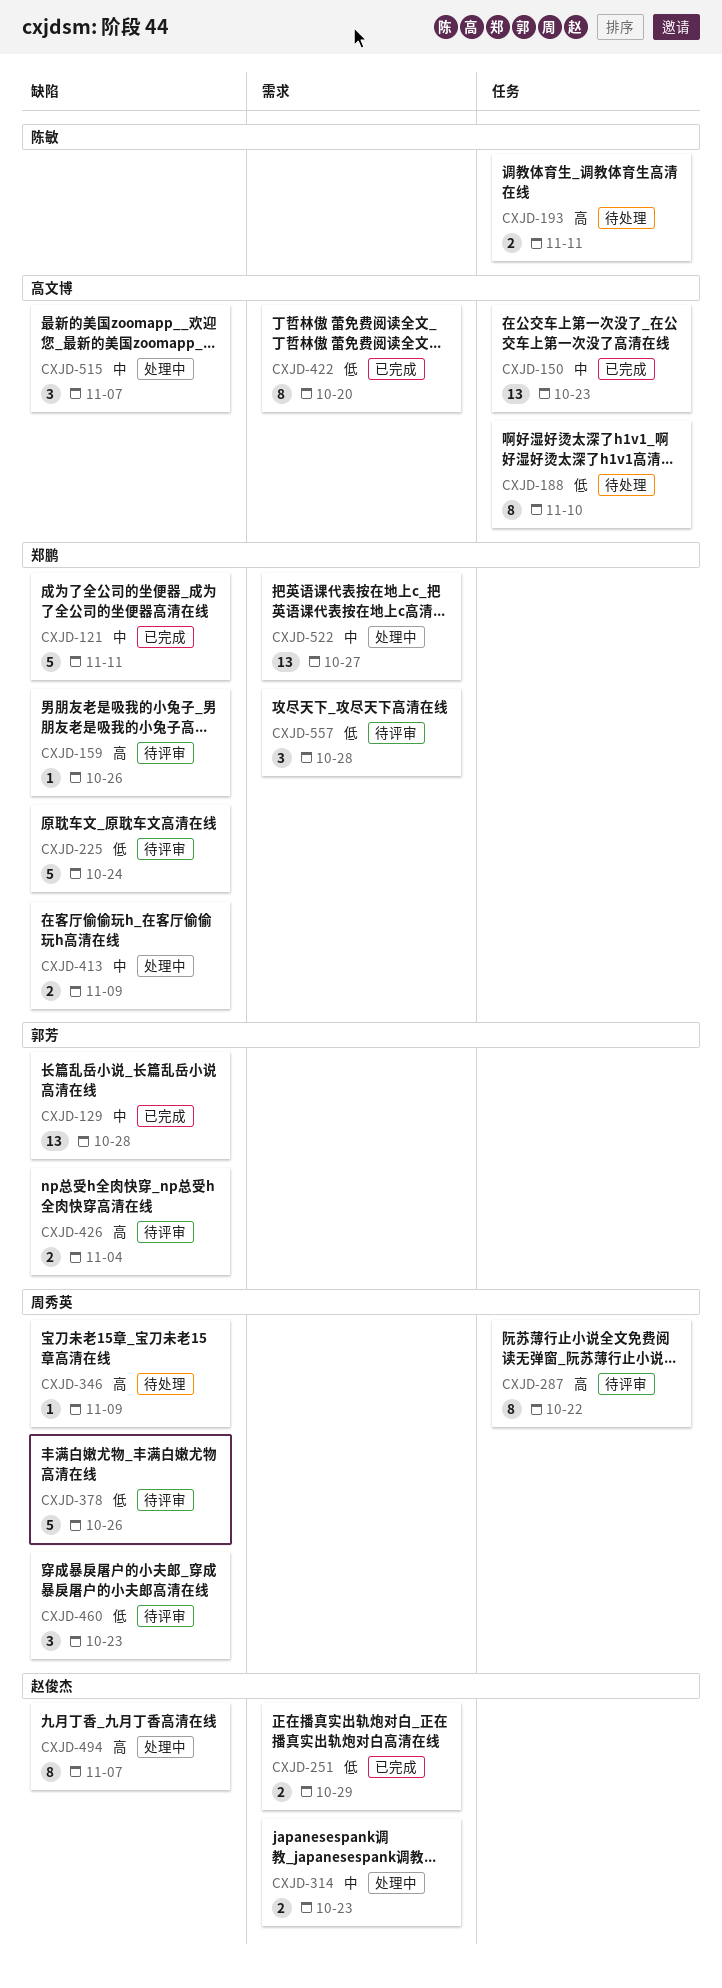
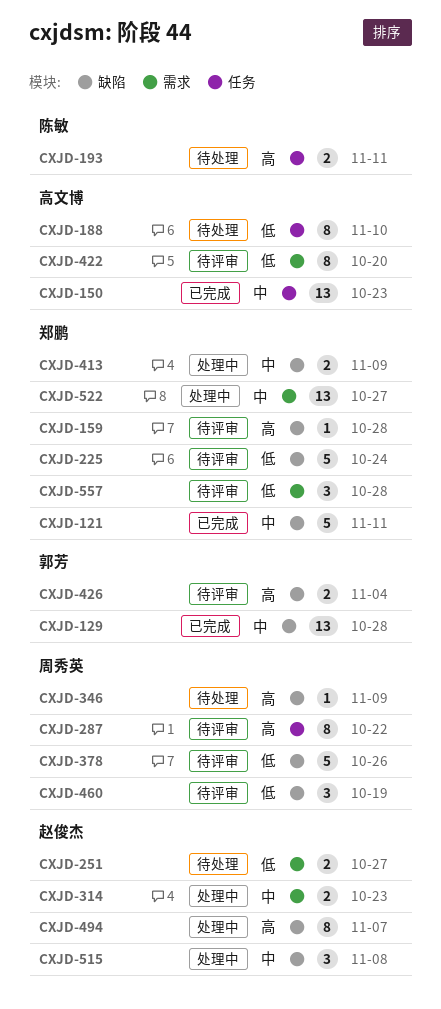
CXJD-159, due: Oct 26 -> Oct 28
CXJD-251, status: 已完成 -> 待处理
CXJD-251, due: Oct 29 -> Oct 27
CXJD-422, status: 已完成 -> 待评审
CXJD-460, due: Oct 23 -> Oct 19
CXJD-515, owner: 高文博 -> 赵俊杰
CXJD-515, due: Nov 7 -> Nov 8

